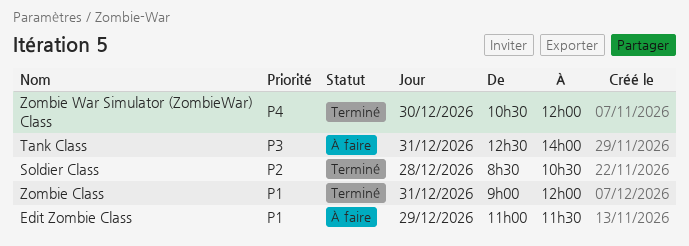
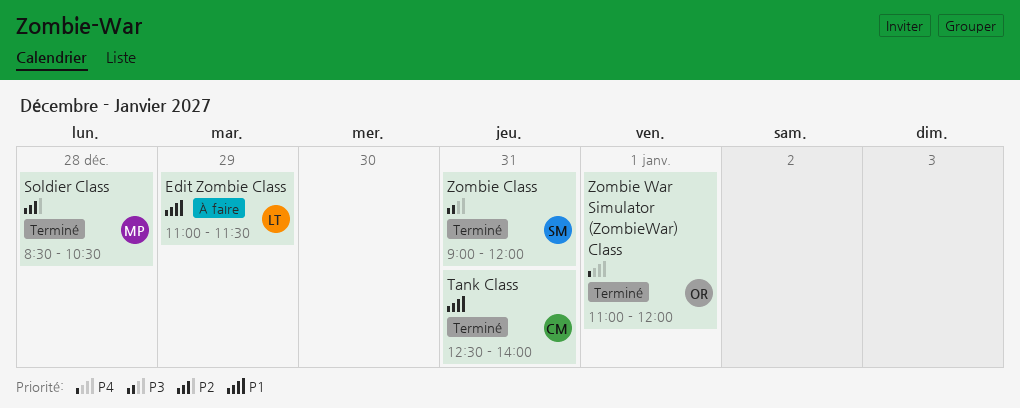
Tank Class, status: À faire -> Terminé
Tank Class, priority: P3 -> P1
Zombie Class, priority: P1 -> P3
Zombie War Simulator (ZombieWar) Class, day: Dec 30 -> Jan 1
Zombie War Simulator (ZombieWar) Class, begins: 10:30 -> 11:00

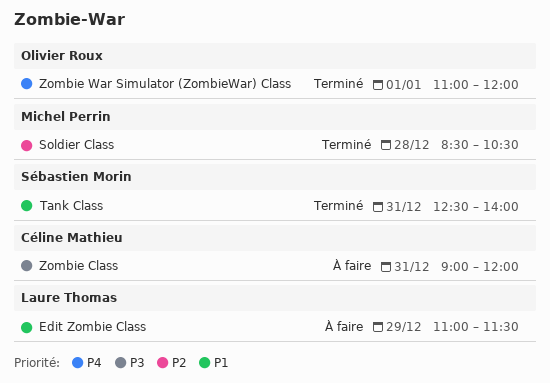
Tank Class, owner: Céline Mathieu -> Sébastien Morin
Zombie Class, status: Terminé -> À faire
Zombie Class, owner: Sébastien Morin -> Céline Mathieu

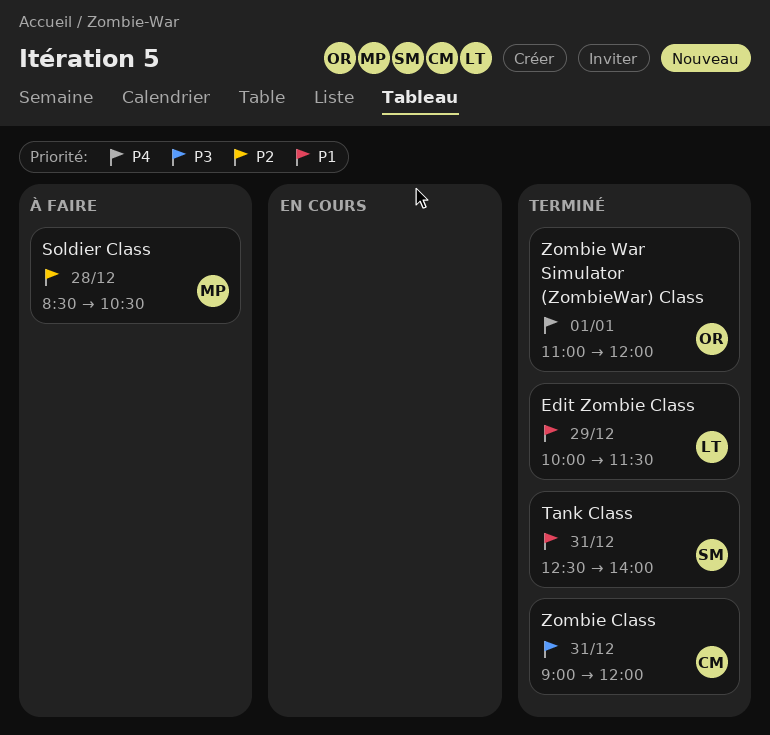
Edit Zombie Class, status: À faire -> Terminé
Edit Zombie Class, begins: 11:00 -> 10:00
Soldier Class, status: Terminé -> À faire
Zombie Class, status: À faire -> Terminé

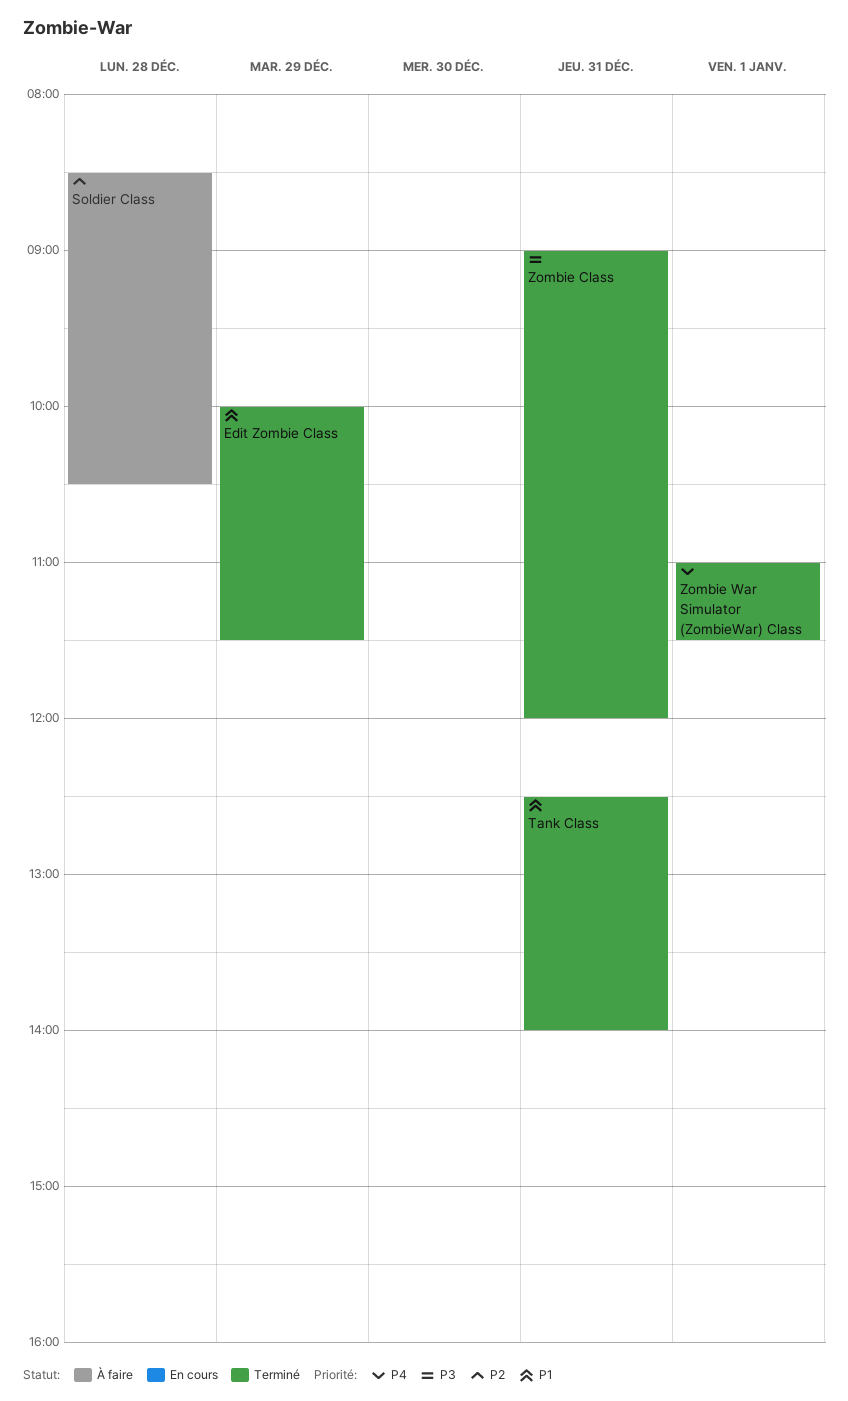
Zombie War Simulator (ZombieWar) Class, ends: 12:00 -> 11:30

